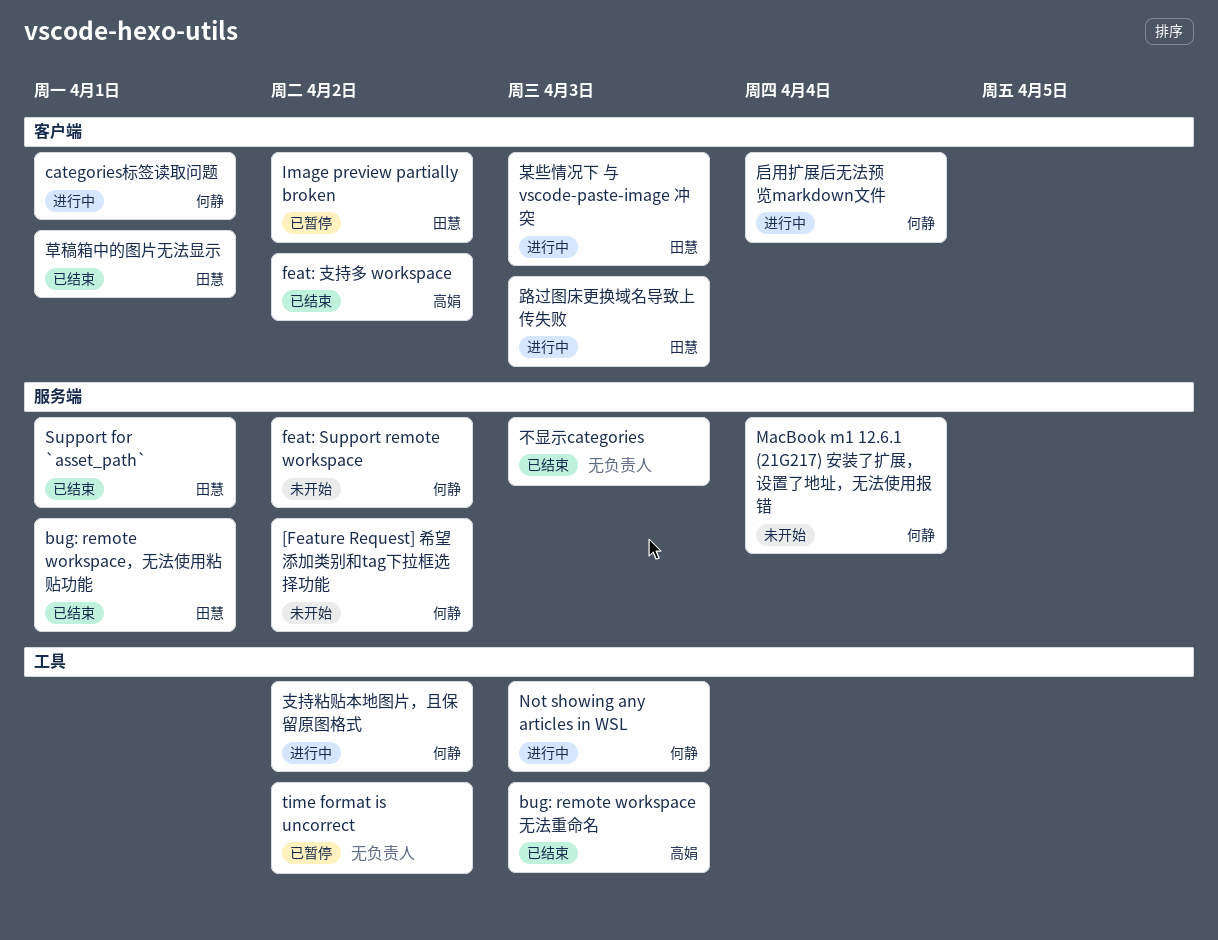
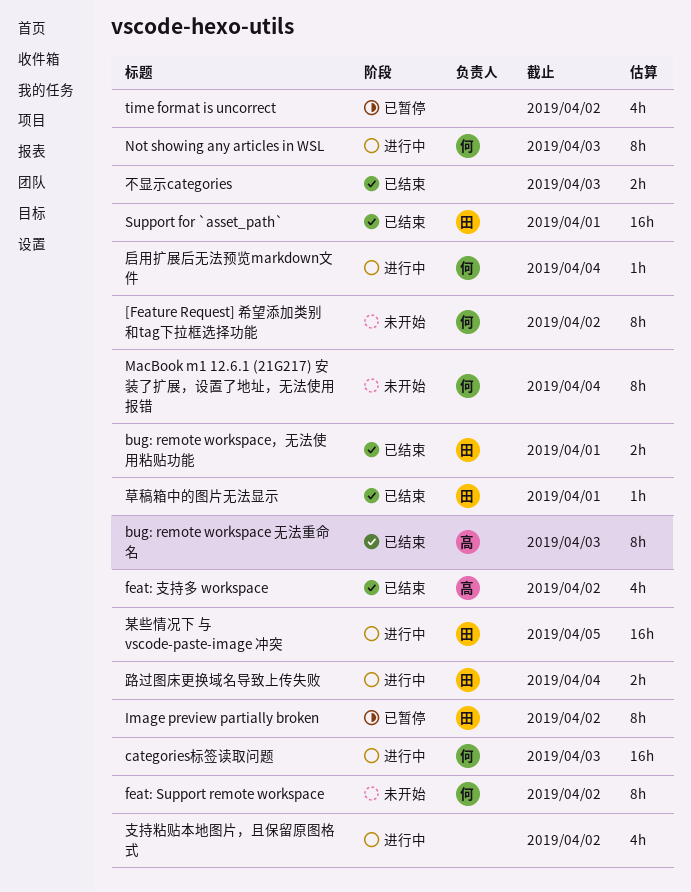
categories标签读取问题, due: Apr 1 -> Apr 3
支持粘贴本地图片，且保留原图格式, owner: 何静 -> none
某些情况下 与 vscode-paste-image 冲突, due: Apr 3 -> Apr 5
路过图床更换域名导致上传失败, due: Apr 3 -> Apr 4

